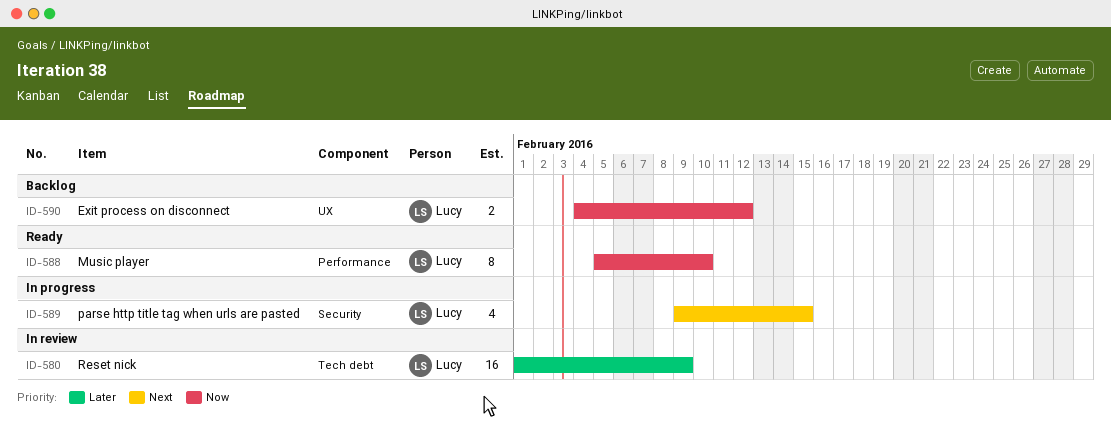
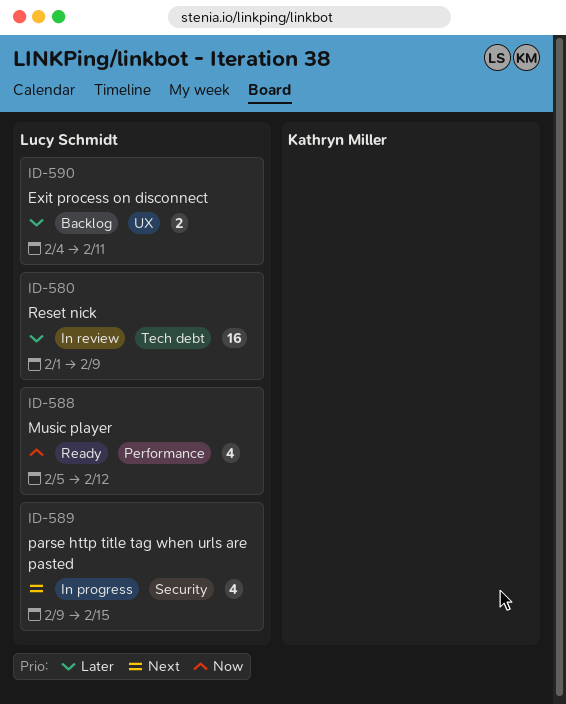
ID-588, estimate: 8 -> 4
ID-588, due: Feb 10 -> Feb 12
ID-590, priority: Now -> Later
ID-590, due: Feb 12 -> Feb 11

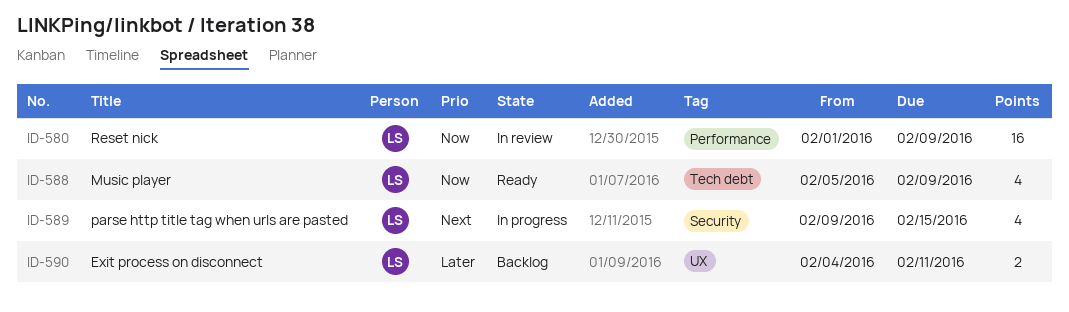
ID-580, priority: Later -> Now
ID-580, label: Tech debt -> Performance
ID-588, label: Performance -> Tech debt
ID-588, due: Feb 12 -> Feb 9

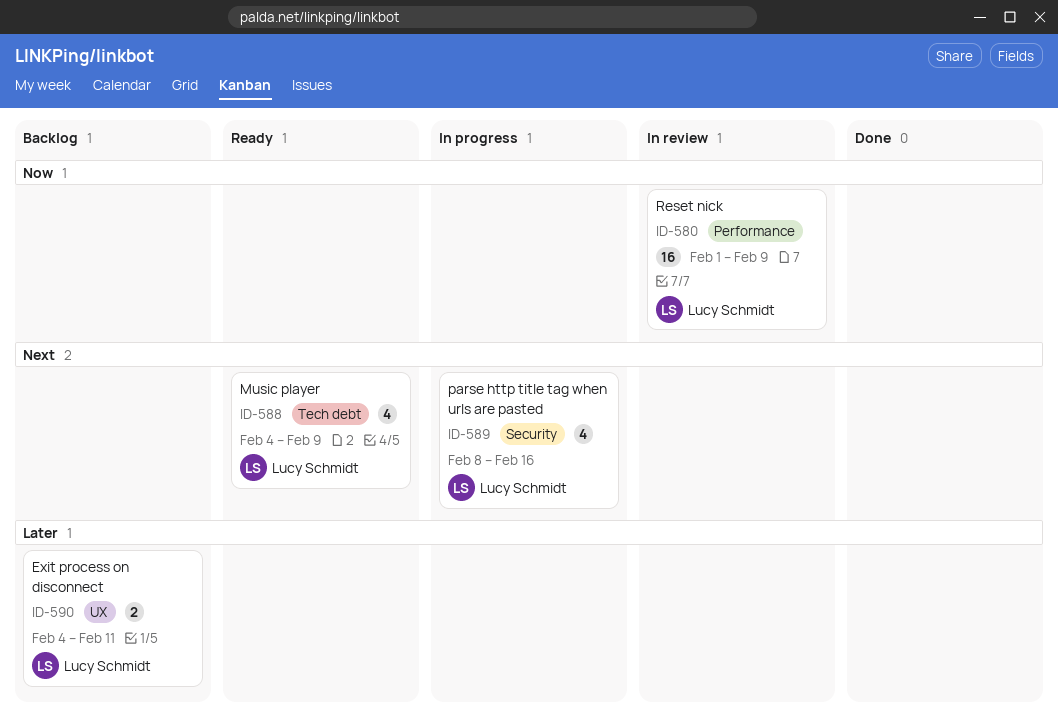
ID-588, priority: Now -> Next
ID-588, start: Feb 5 -> Feb 4
ID-589, start: Feb 9 -> Feb 8
ID-589, due: Feb 15 -> Feb 16

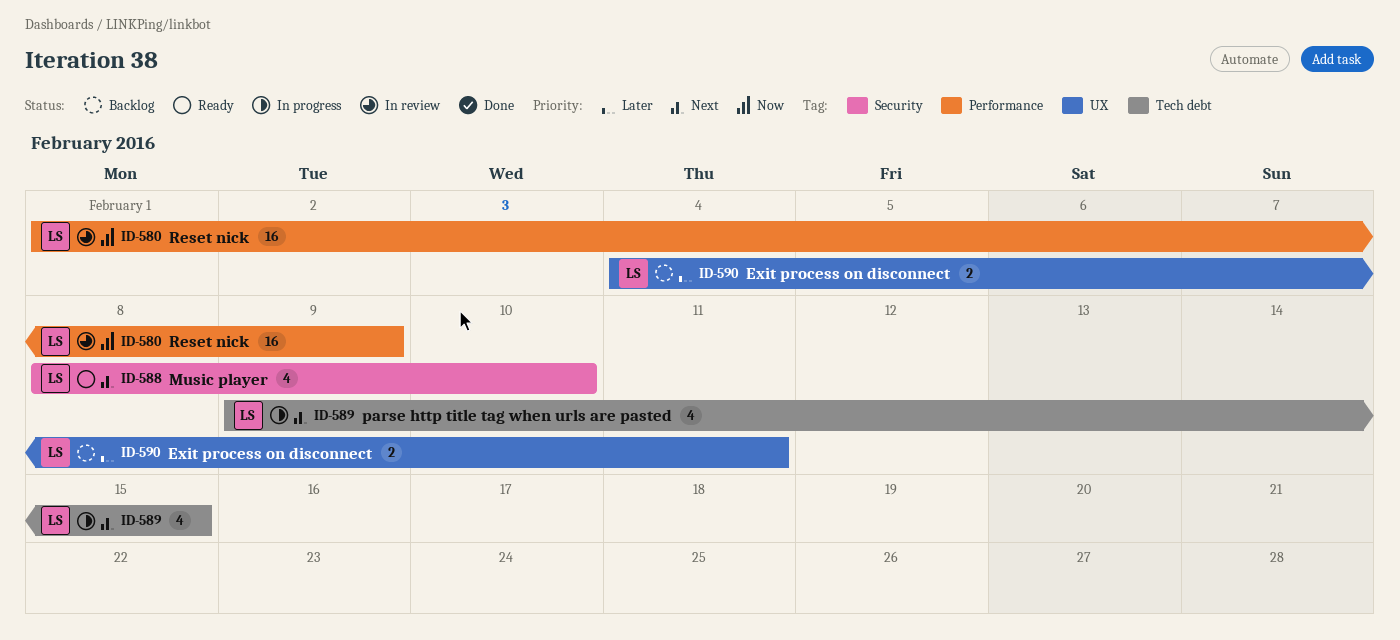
ID-588, label: Tech debt -> Security
ID-588, start: Feb 4 -> Feb 8
ID-588, due: Feb 9 -> Feb 10
ID-589, label: Security -> Tech debt
ID-589, start: Feb 8 -> Feb 9
ID-589, due: Feb 16 -> Feb 15

